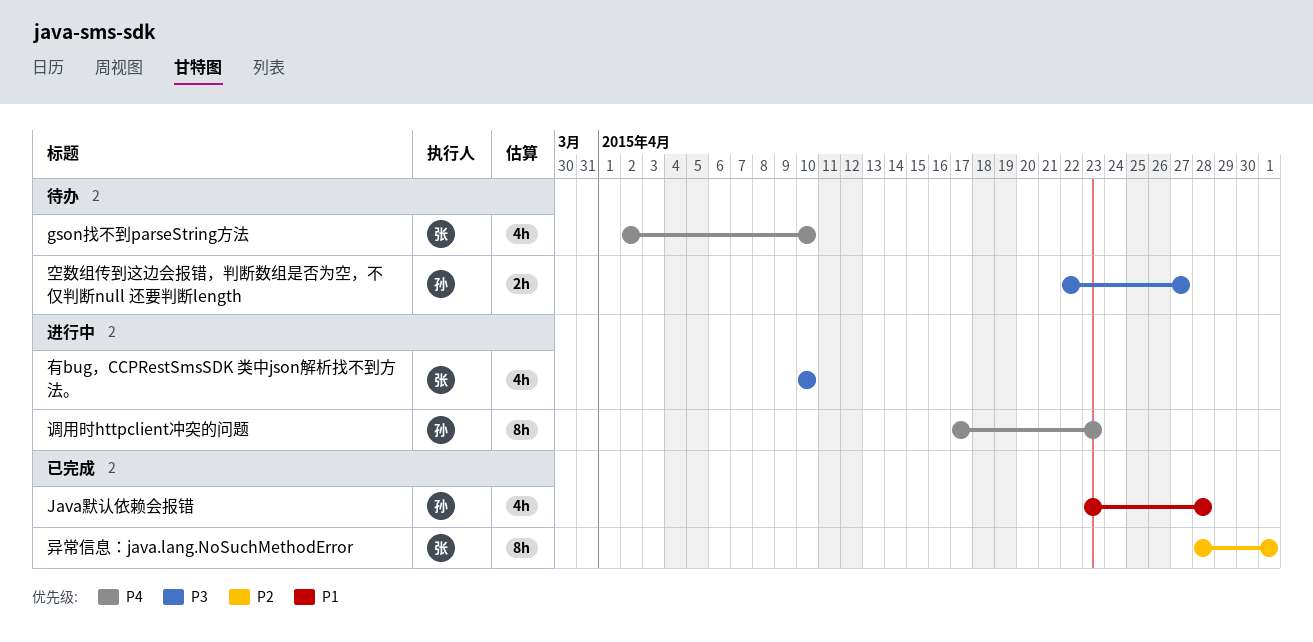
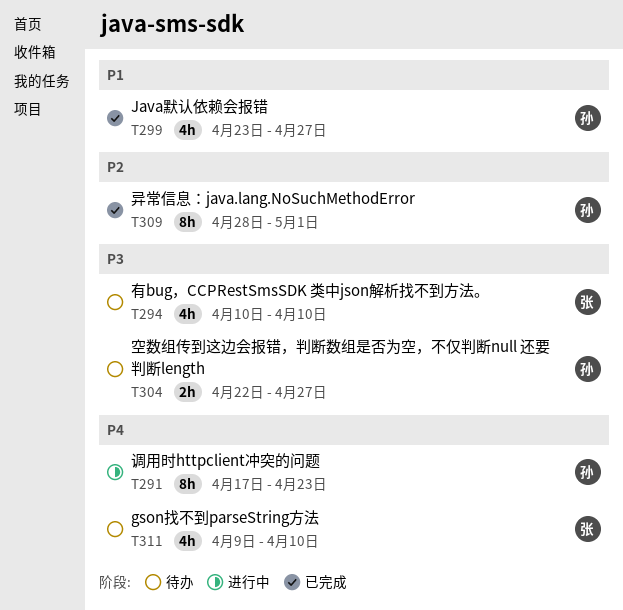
gson找不到parseString方法, start: Apr 2 -> Apr 9
Java默认依赖会报错, due: Apr 28 -> Apr 27
异常信息：java.lang.NoSuchMethodError, owner: 张 -> 孙
有bug，CCPRestSmsSDK 类中json解析找不到方法。, status: 进行中 -> 待办

